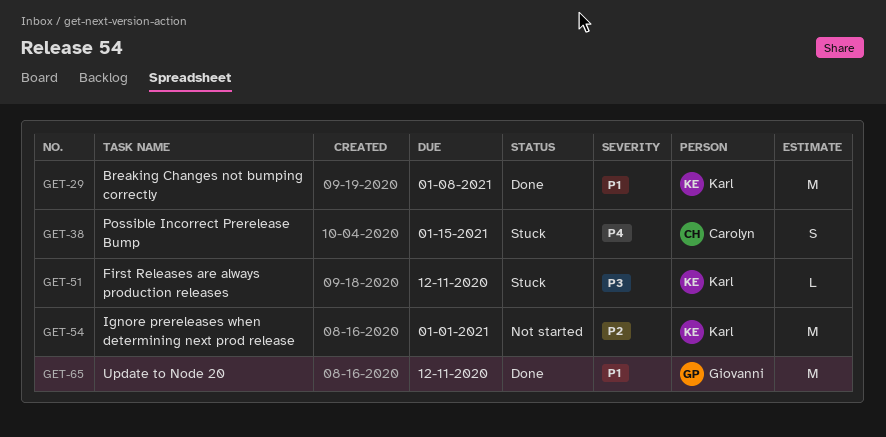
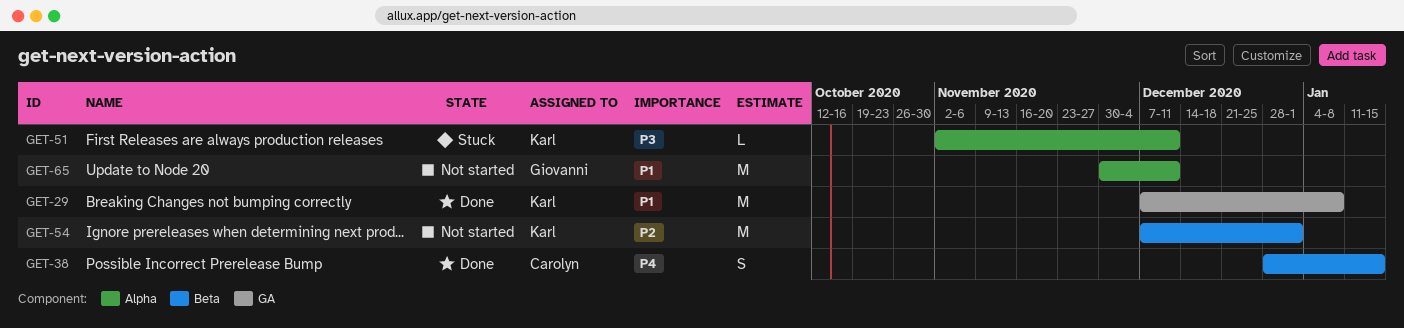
GET-38, status: Stuck -> Done
GET-65, status: Done -> Not started

